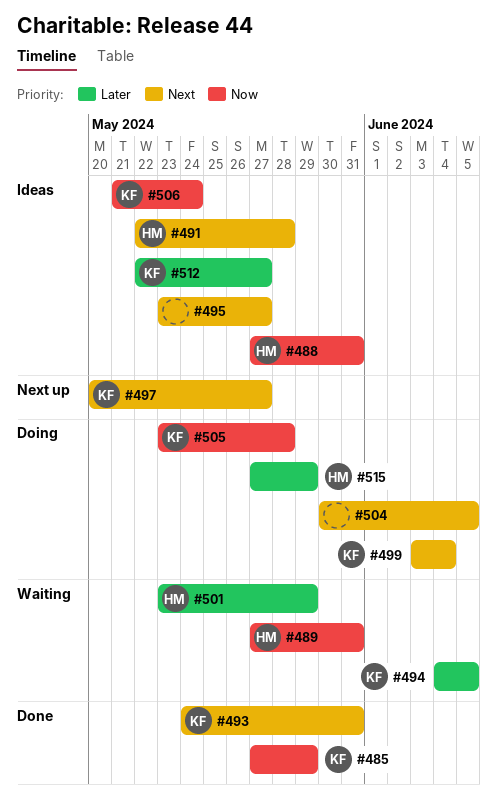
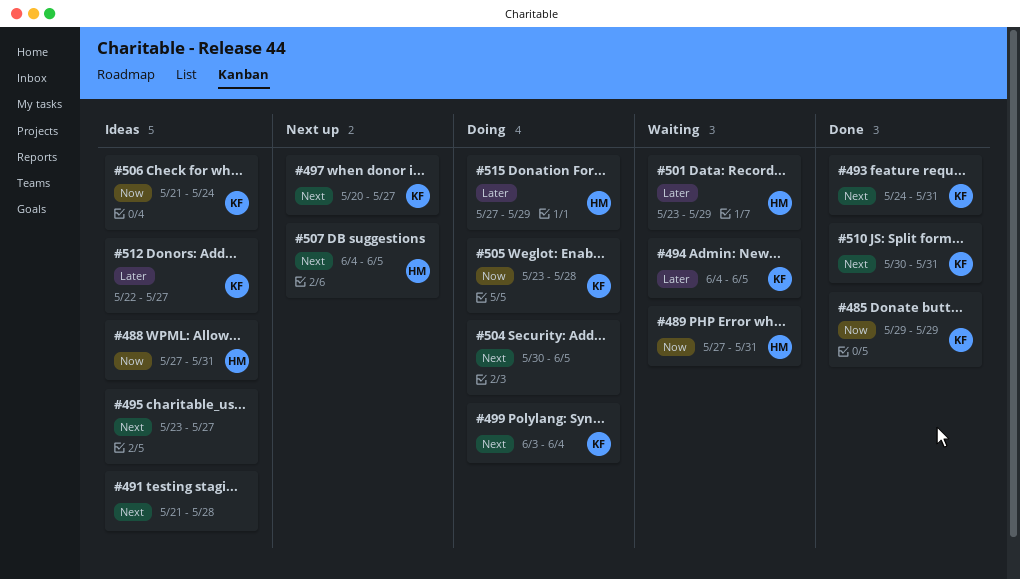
#485, start: May 27 -> May 29
#491, owner: HM -> none
#491, start: May 22 -> May 21
#507: none -> present
#510: none -> present

